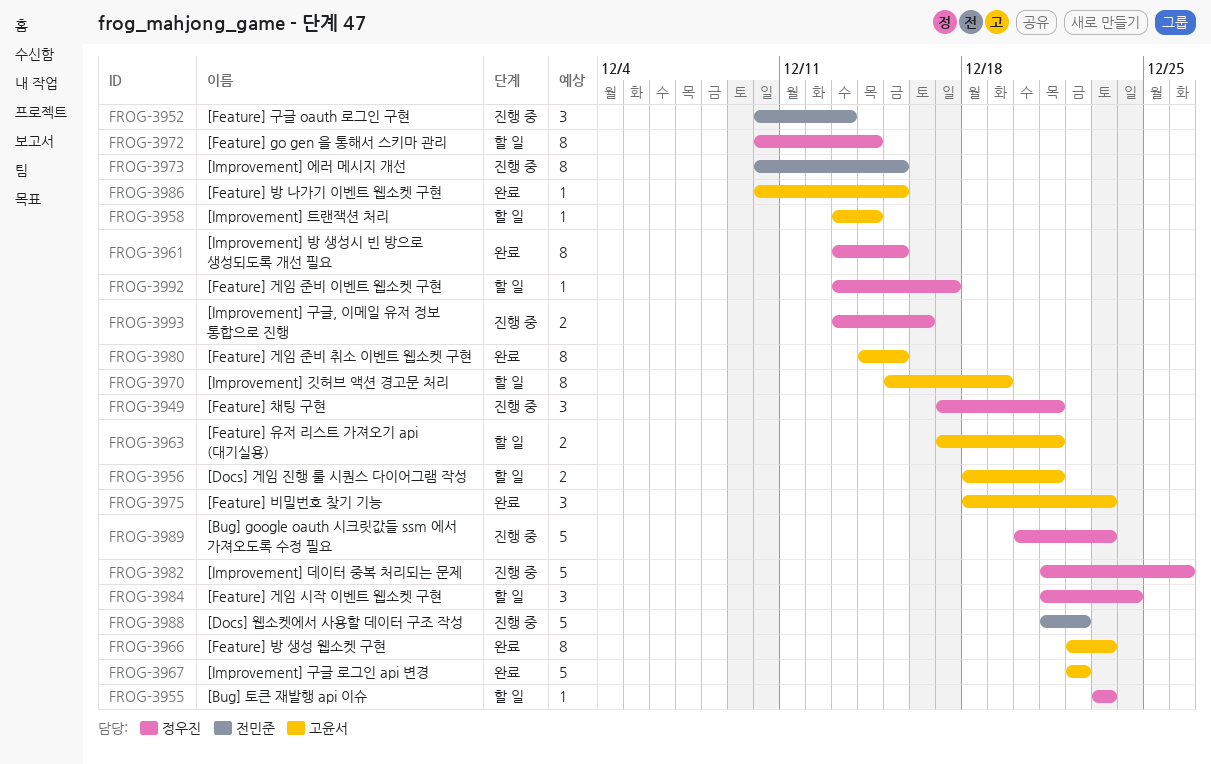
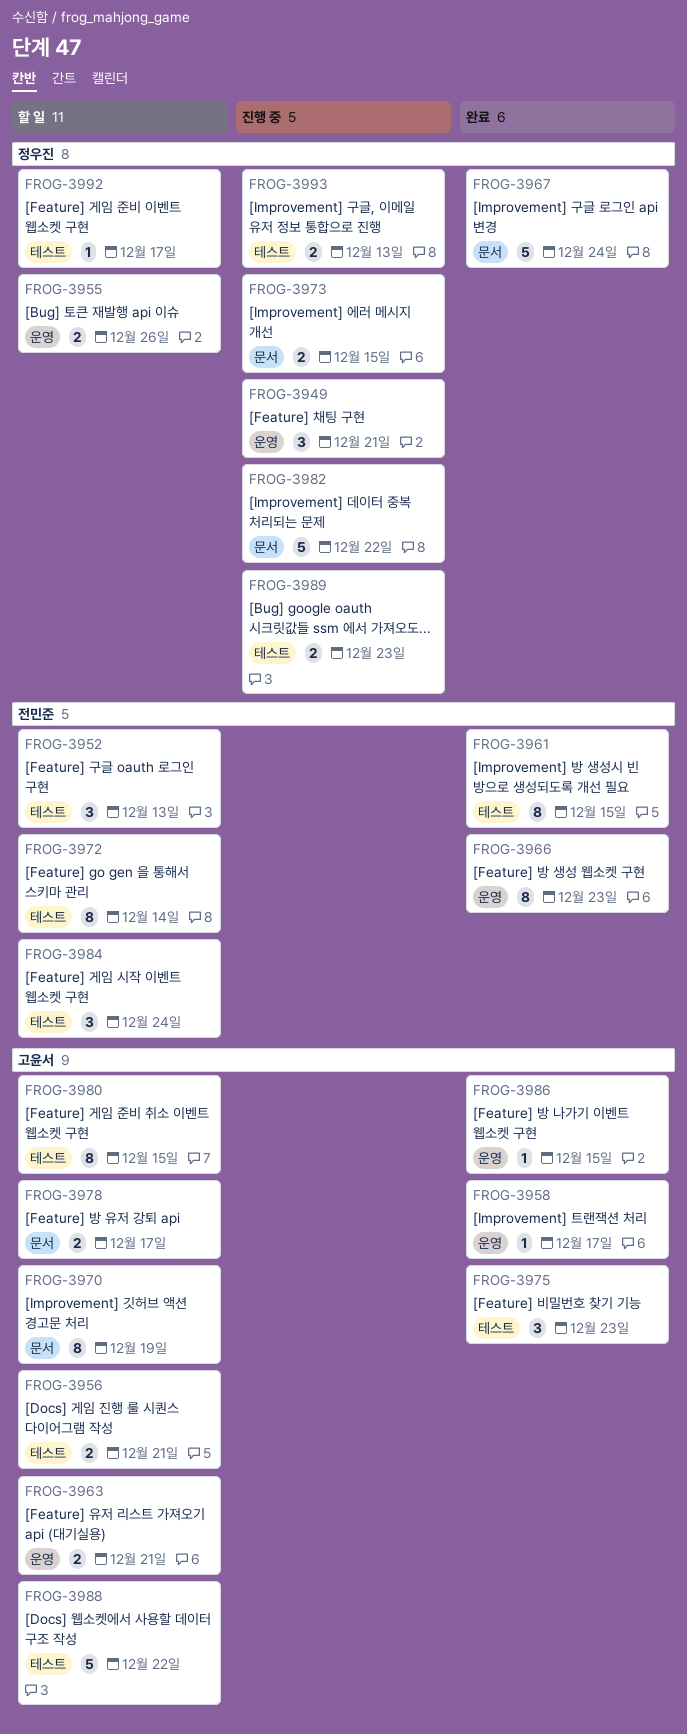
FROG-3952, status: 진행 중 -> 할 일
FROG-3955, estimate: 1 -> 2
FROG-3955, due: Dec 23 -> Dec 26
FROG-3958, status: 할 일 -> 완료
FROG-3958, due: Dec 14 -> Dec 17
FROG-3961, owner: 정우진 -> 전민준
FROG-3966, owner: 고윤서 -> 전민준
FROG-3967, owner: 고윤서 -> 정우진
FROG-3967, due: Dec 22 -> Dec 24
FROG-3972, owner: 정우진 -> 전민준
FROG-3973, owner: 전민준 -> 정우진
FROG-3973, estimate: 8 -> 2
FROG-3978: none -> present
FROG-3980, status: 완료 -> 할 일
FROG-3982, due: Dec 26 -> Dec 22
FROG-3984, owner: 정우진 -> 전민준
FROG-3988, status: 진행 중 -> 할 일
FROG-3988, owner: 전민준 -> 고윤서
FROG-3989, estimate: 5 -> 2
FROG-3993, due: Dec 16 -> Dec 13

